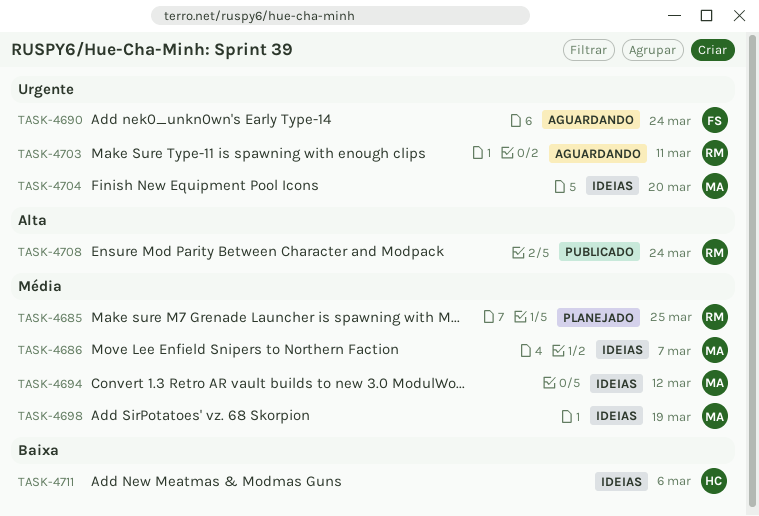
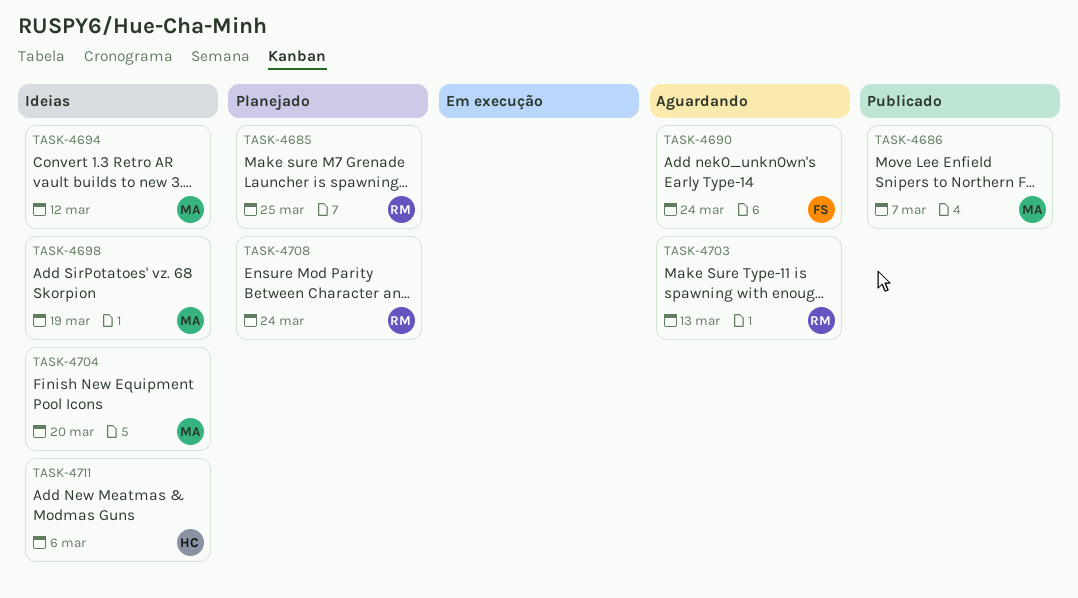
TASK-4686, status: Ideias -> Publicado
TASK-4703, due: Mar 11 -> Mar 13
TASK-4708, status: Publicado -> Planejado

